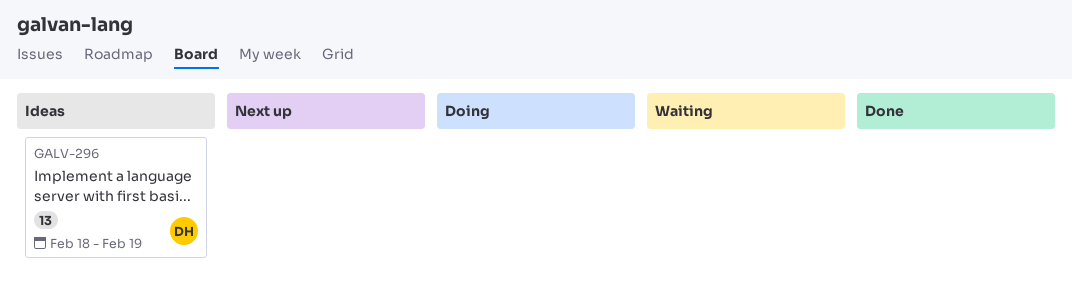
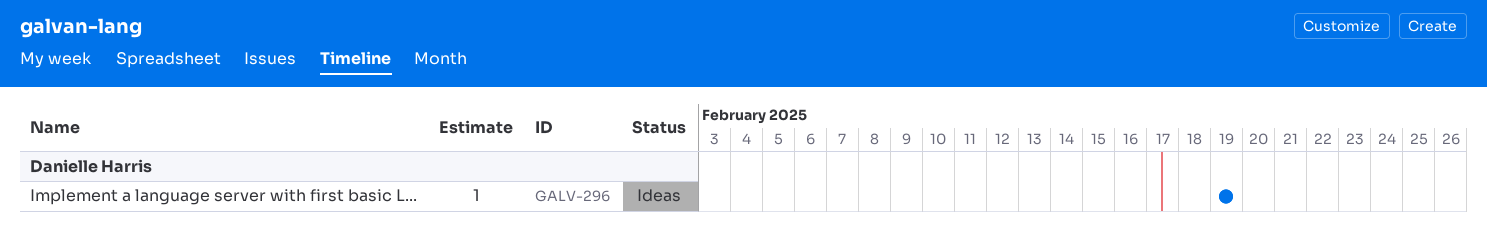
GALV-296, estimate: 13 -> 1
GALV-296, start: Feb 18 -> Feb 19

